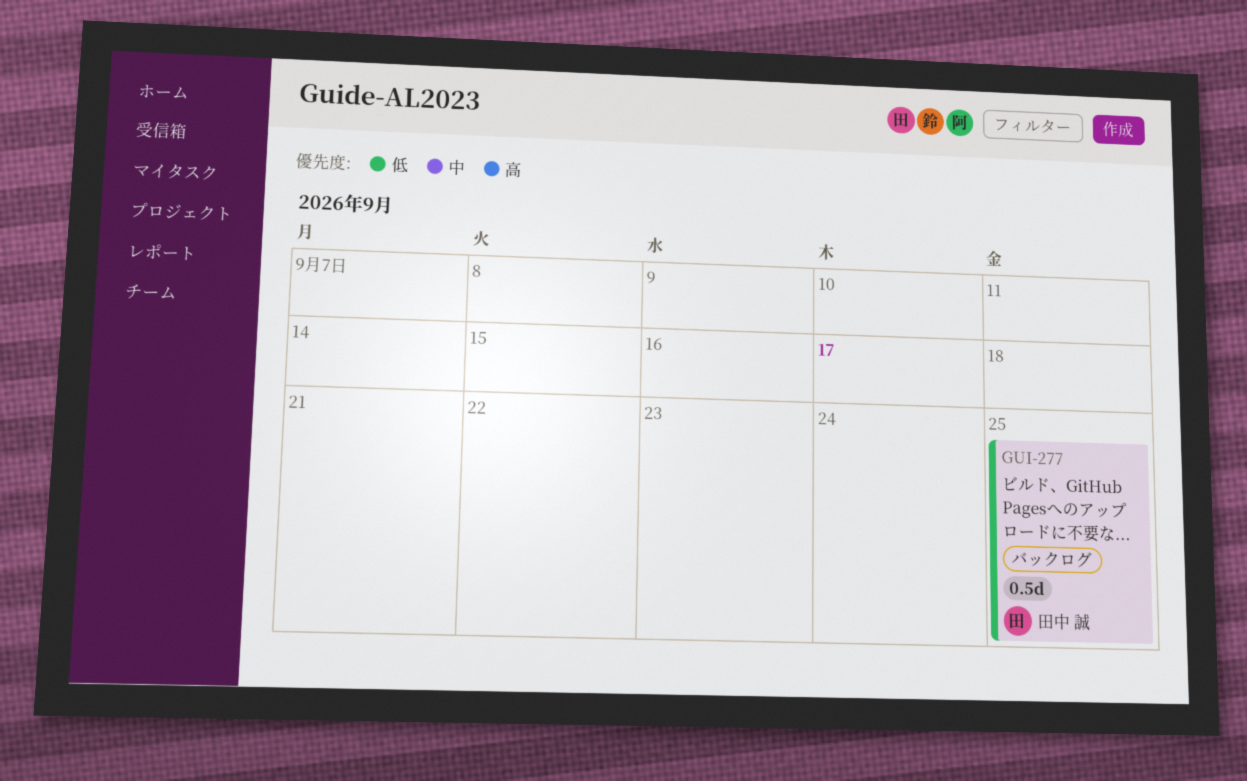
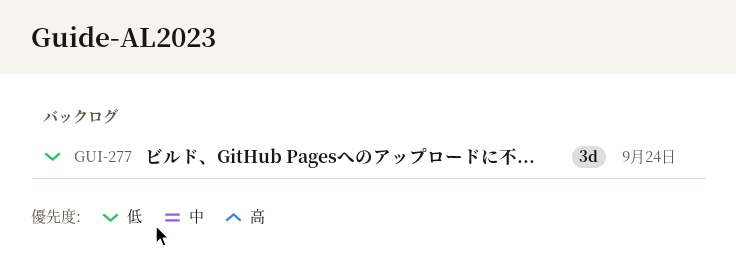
GUI-277, estimate: 0.5d -> 3d
GUI-277, due: Sep 25 -> Sep 24

